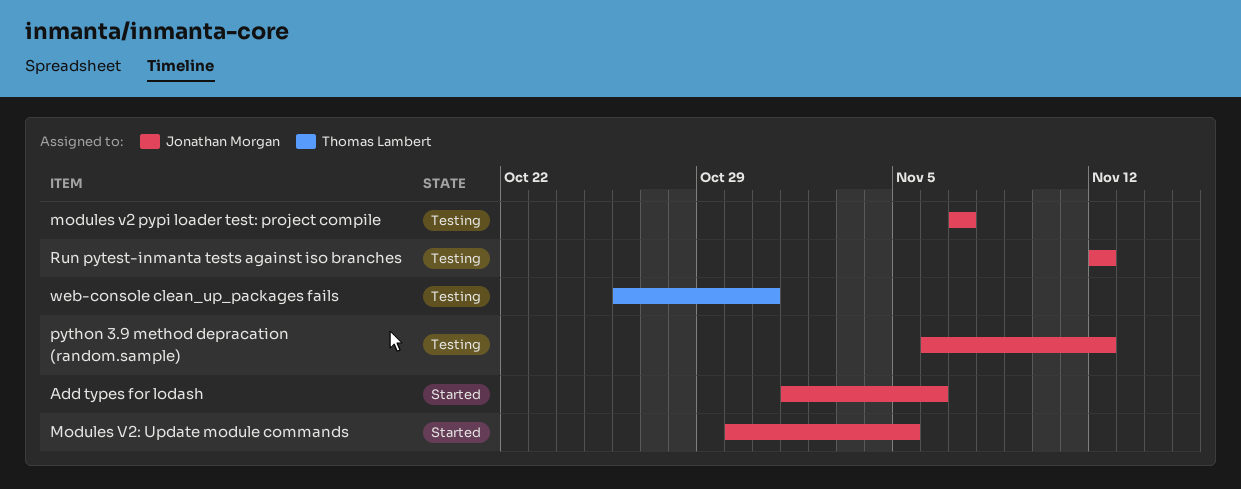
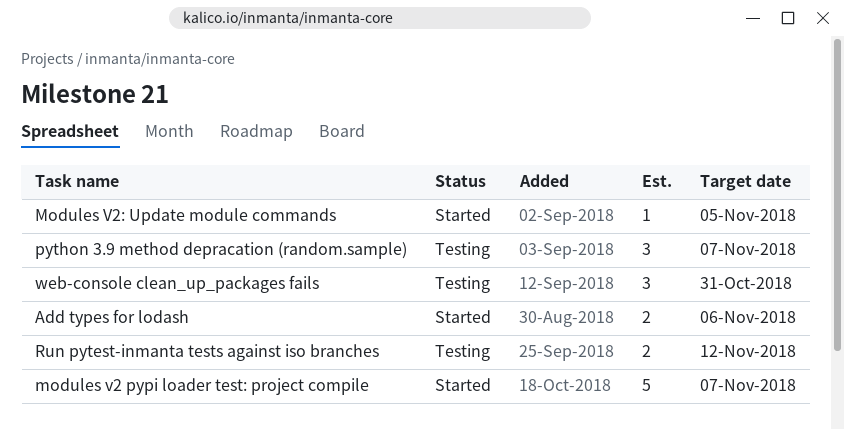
modules v2 pypi loader test: project compile, status: Testing -> Started
python 3.9 method depracation (random.sample), due: Nov 12 -> Nov 7

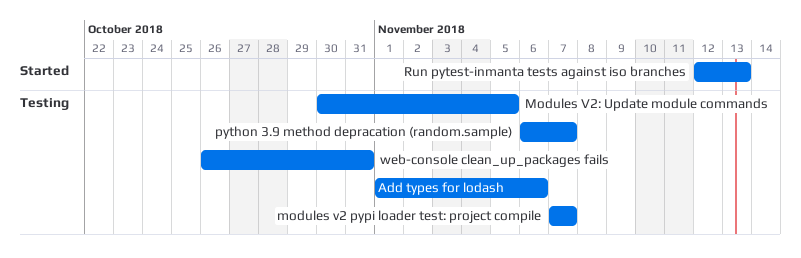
Add types for lodash, status: Started -> Testing
modules v2 pypi loader test: project compile, status: Started -> Testing
Modules V2: Update module commands, status: Started -> Testing
Run pytest-inmanta tests against iso branches, status: Testing -> Started
Run pytest-inmanta tests against iso branches, due: Nov 12 -> Nov 13

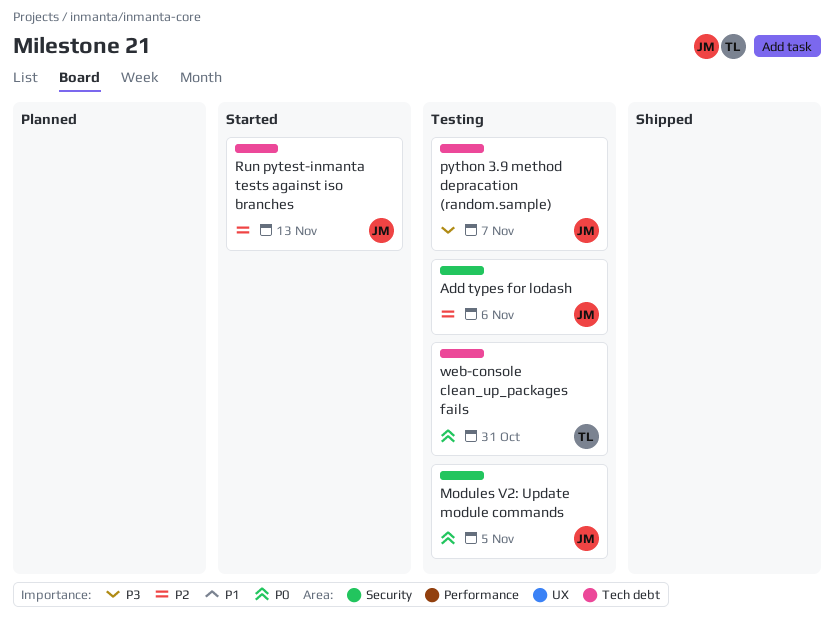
modules v2 pypi loader test: project compile: present -> none

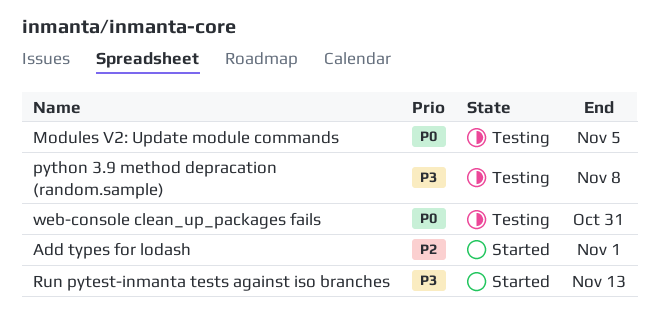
Add types for lodash, status: Testing -> Started
Add types for lodash, due: Nov 6 -> Nov 1
python 3.9 method depracation (random.sample), due: Nov 7 -> Nov 8
Run pytest-inmanta tests against iso branches, priority: P2 -> P3

